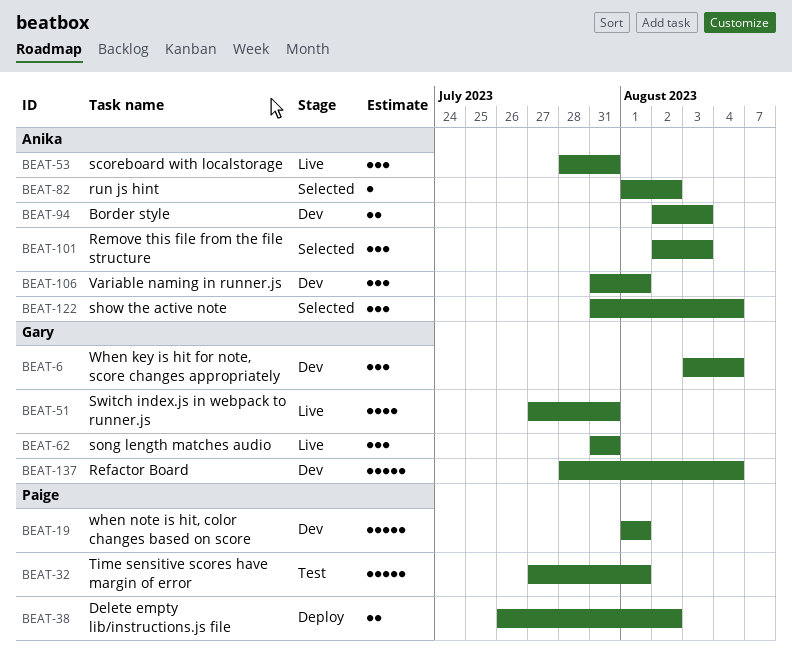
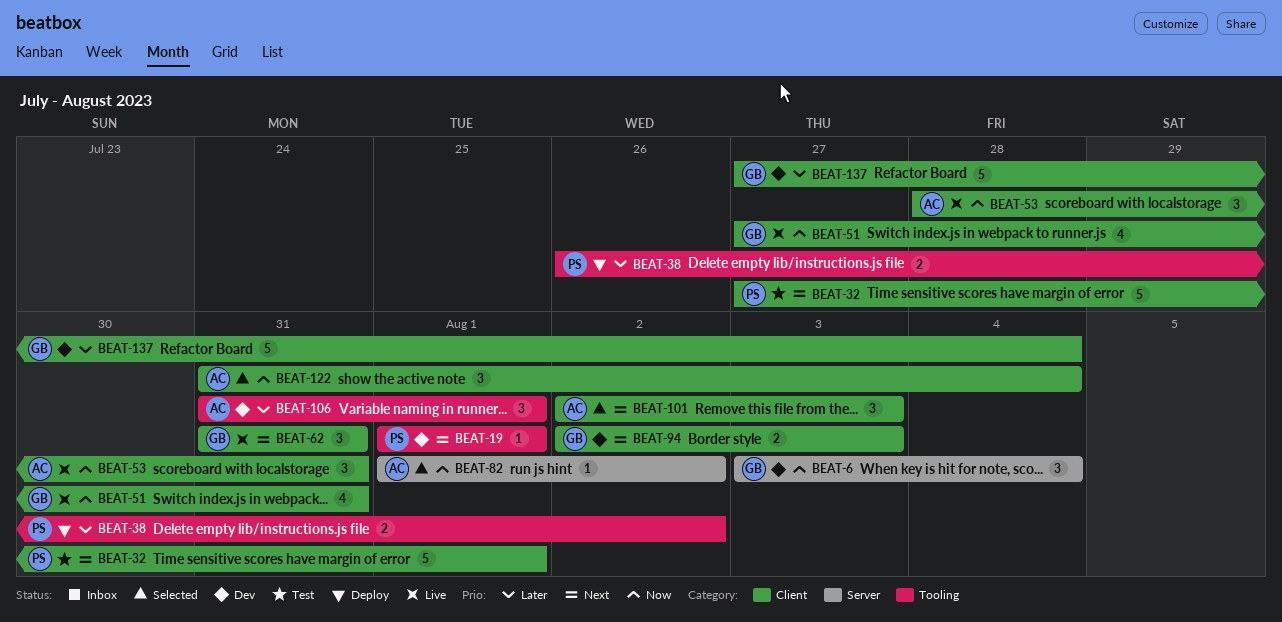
BEAT-19, estimate: 5 -> 1
BEAT-94, owner: Anika -> Gary
BEAT-137, start: Jul 28 -> Jul 27

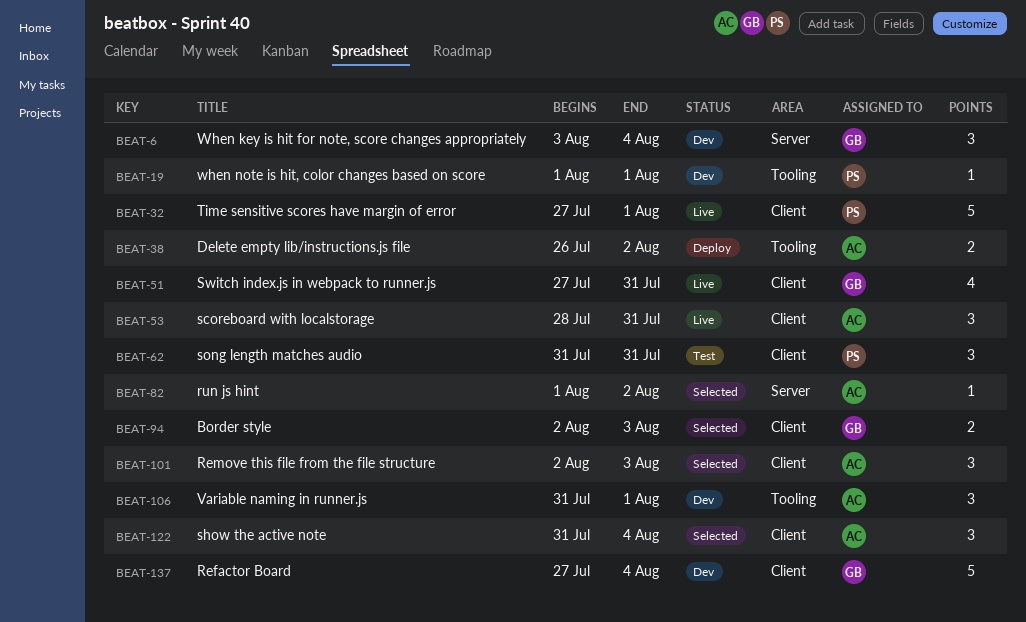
BEAT-32, status: Test -> Live
BEAT-38, owner: PS -> AC
BEAT-62, status: Live -> Test
BEAT-62, owner: GB -> PS
BEAT-94, status: Dev -> Selected

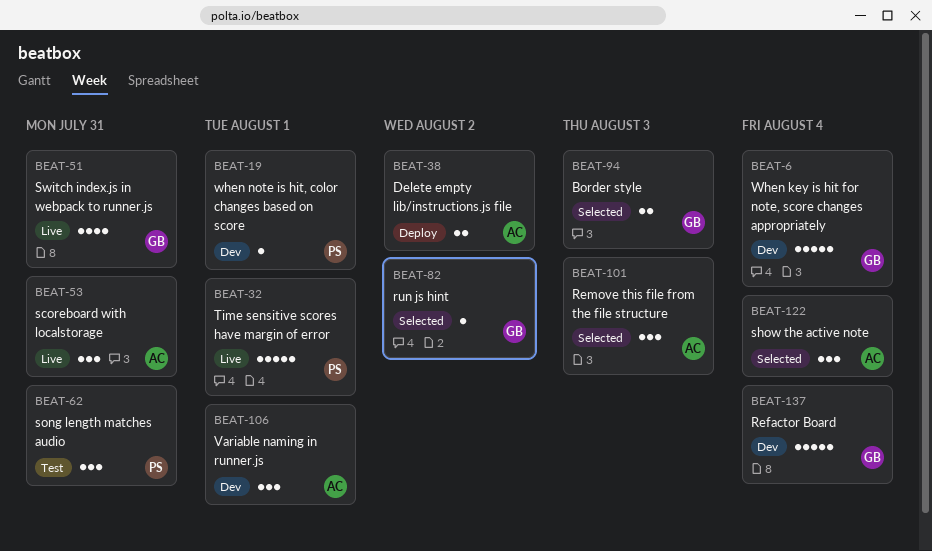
BEAT-6, estimate: 3 -> 5
BEAT-82, owner: AC -> GB

